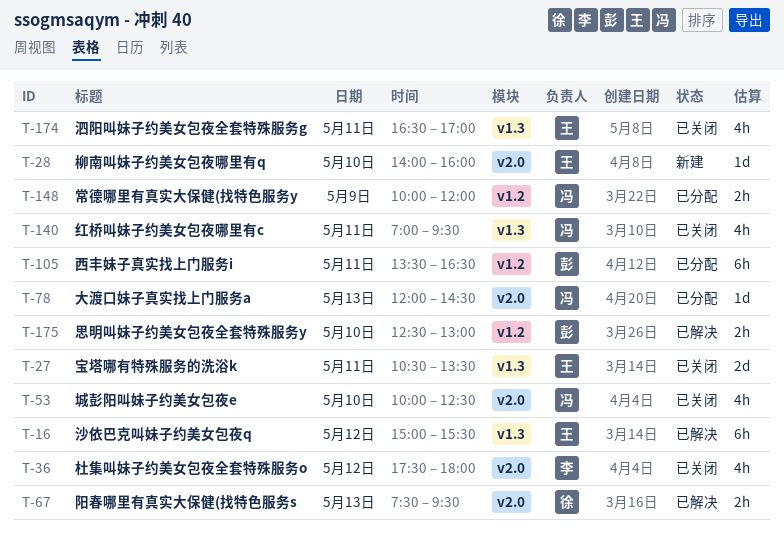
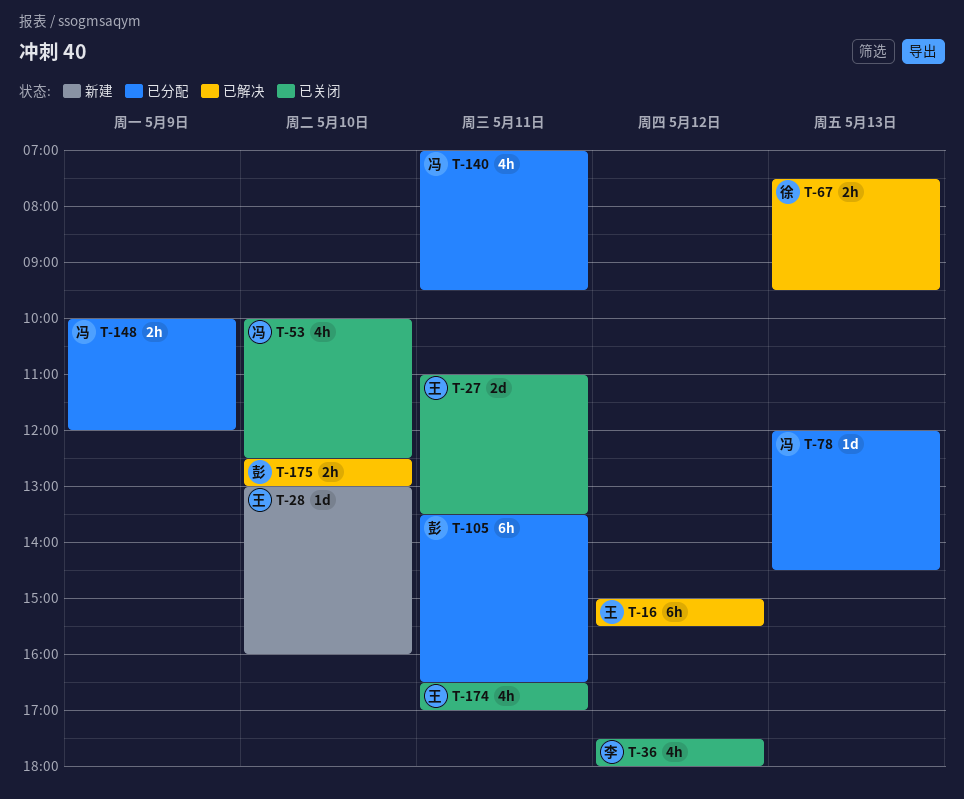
T-27, begins: 10:30 -> 11:00
T-28, begins: 14:00 -> 13:00
T-140, status: 已关闭 -> 已分配

